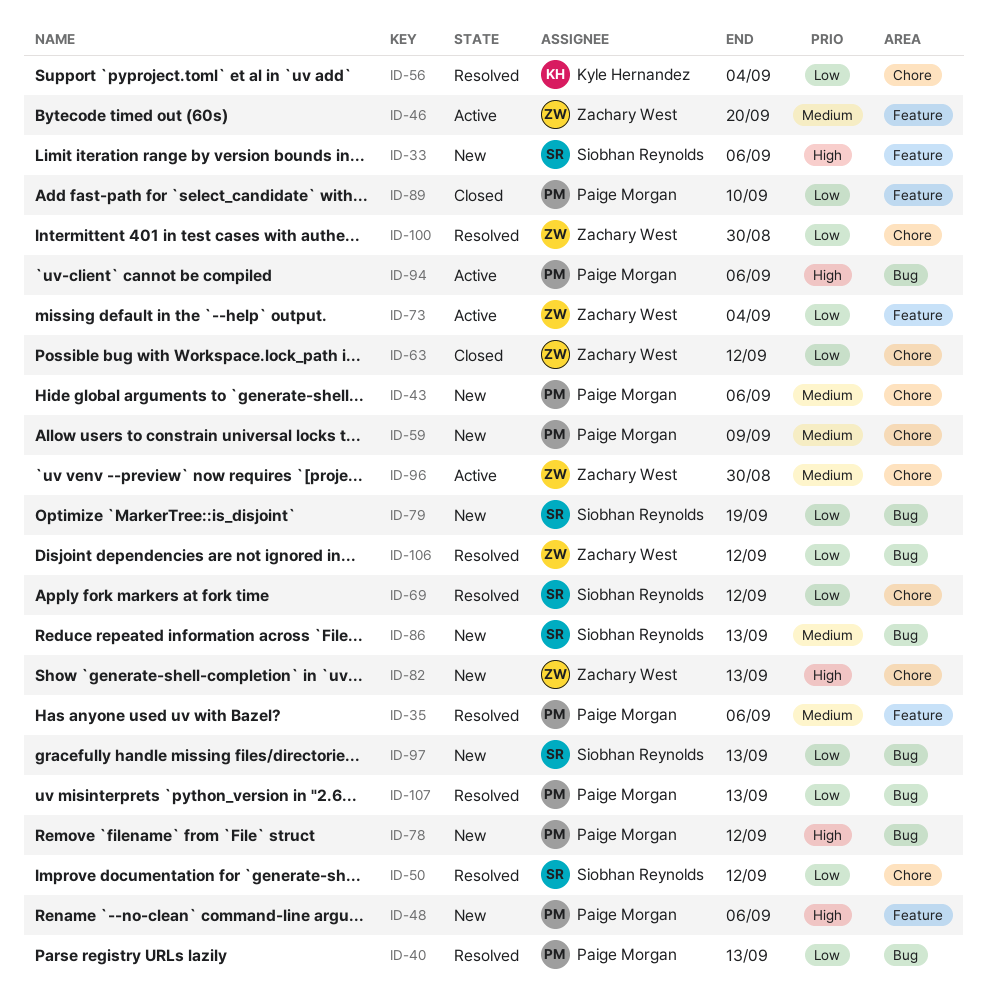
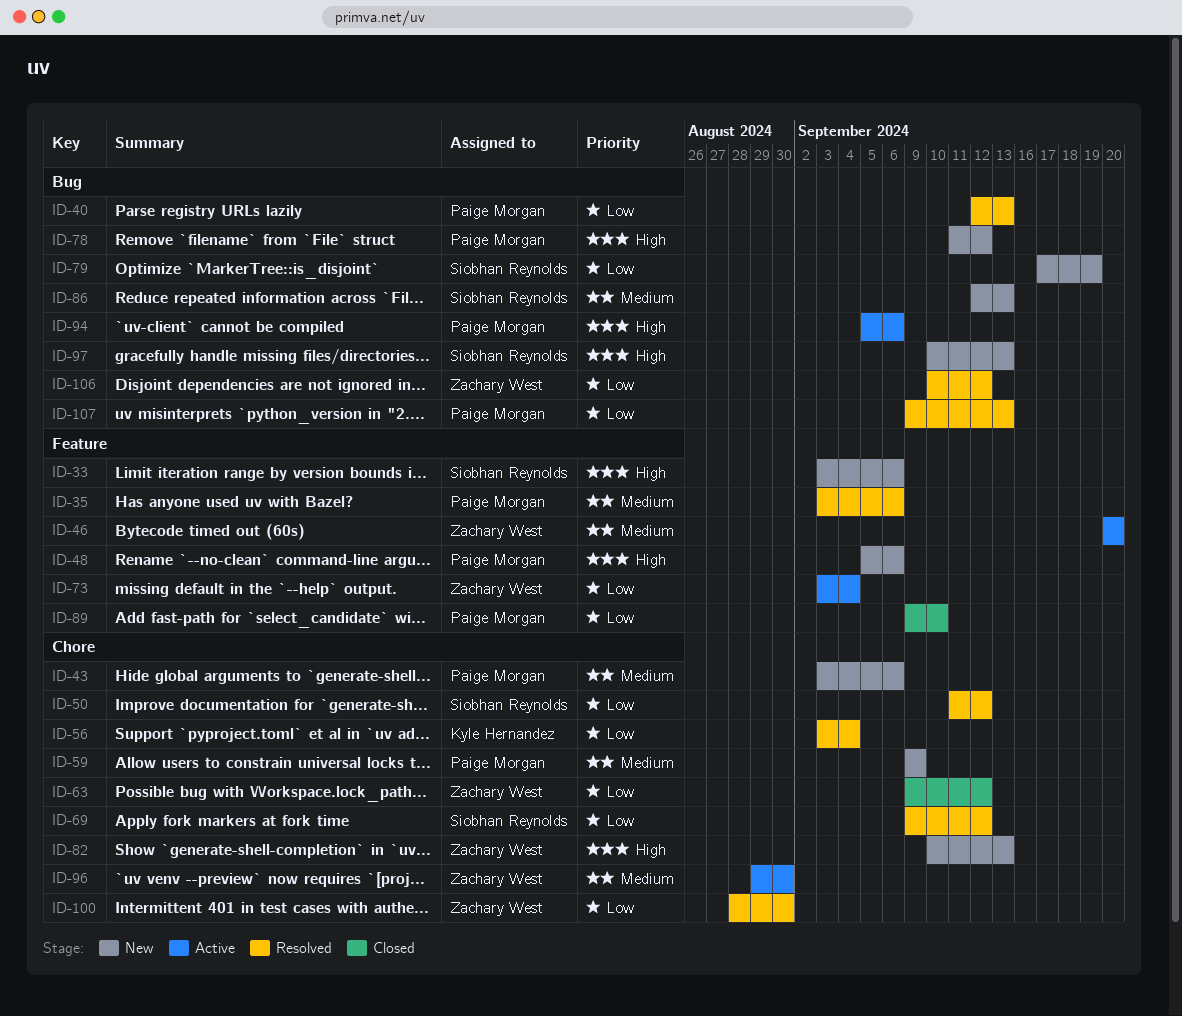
ID-97, priority: Low -> High

